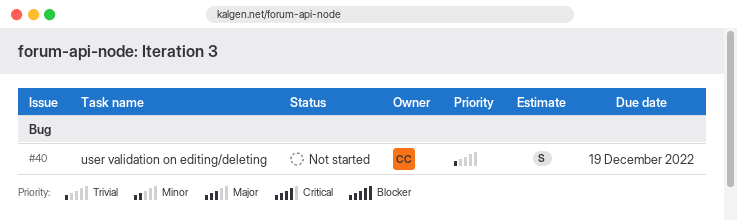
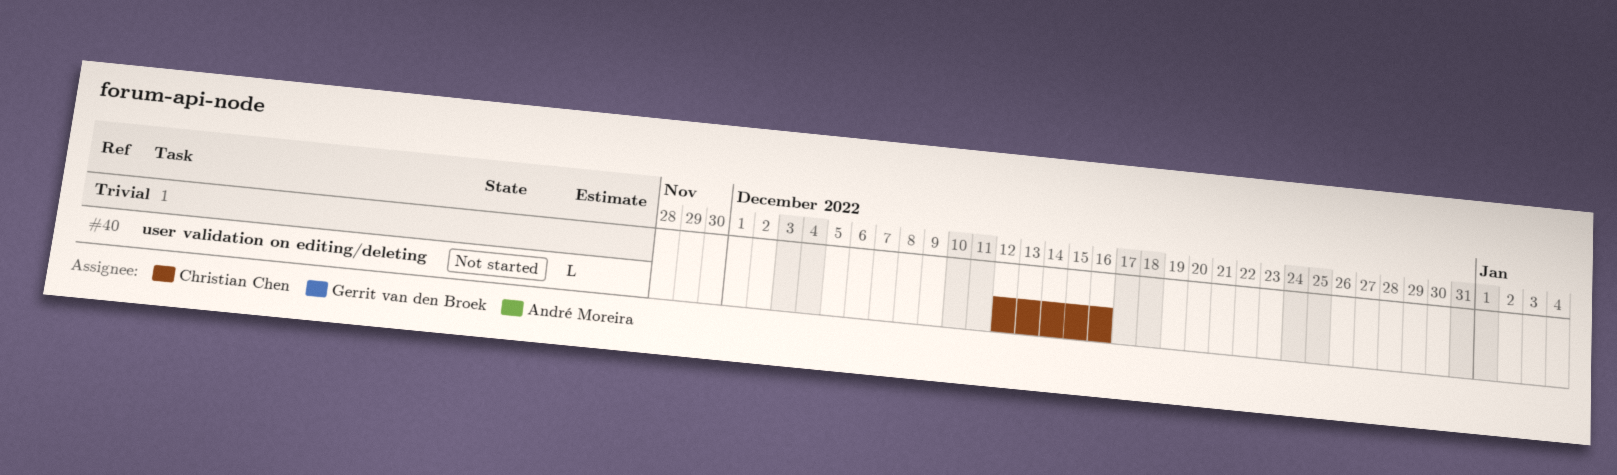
#40, estimate: S -> L
#40, due: Dec 19 -> Dec 16

